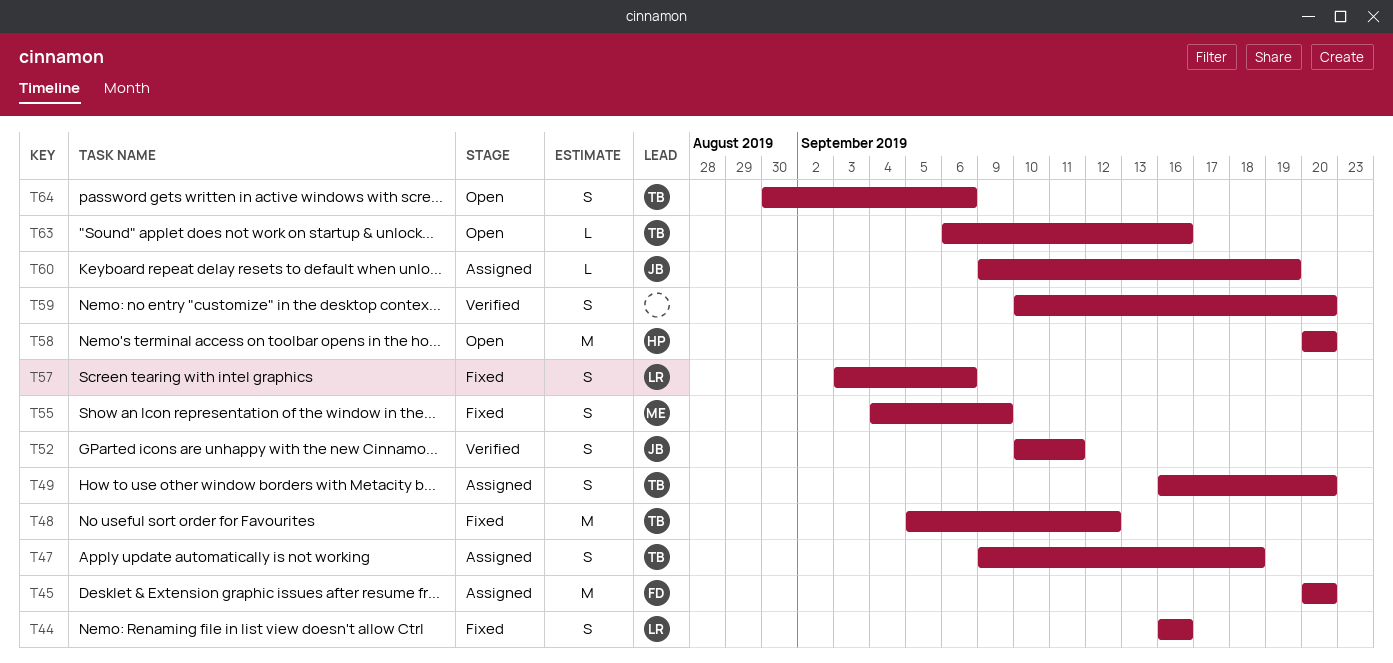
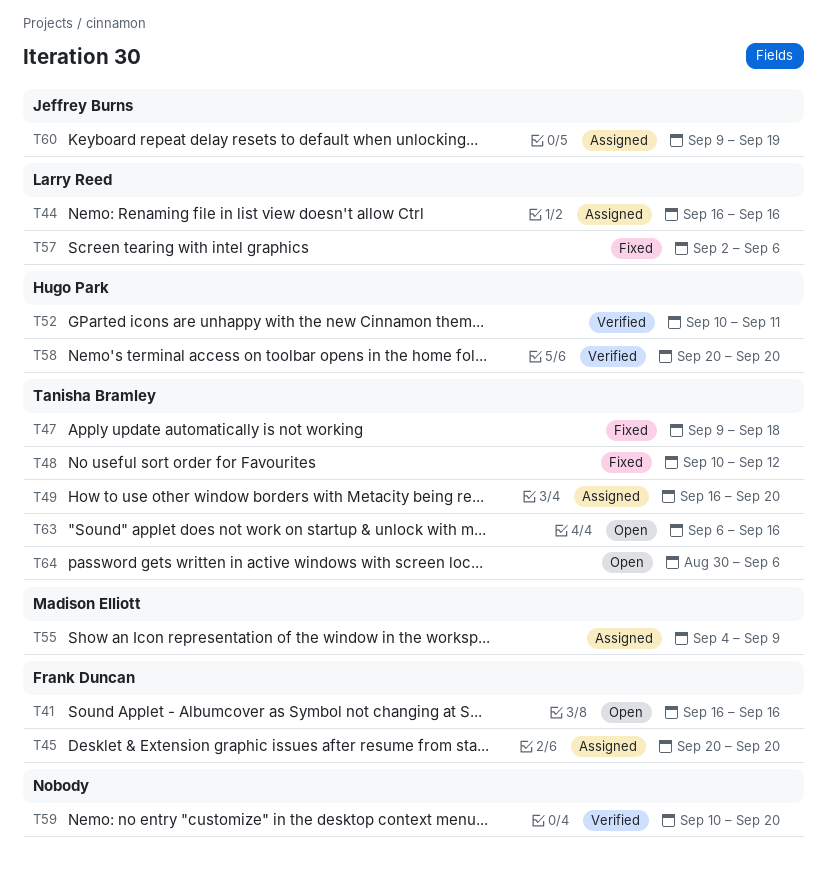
T41: none -> present
T44, status: Fixed -> Assigned
T47, status: Assigned -> Fixed
T48, start: Sep 5 -> Sep 10
T52, owner: Jeffrey Burns -> Hugo Park
T55, status: Fixed -> Assigned
T57, start: Sep 3 -> Sep 2
T58, status: Open -> Verified

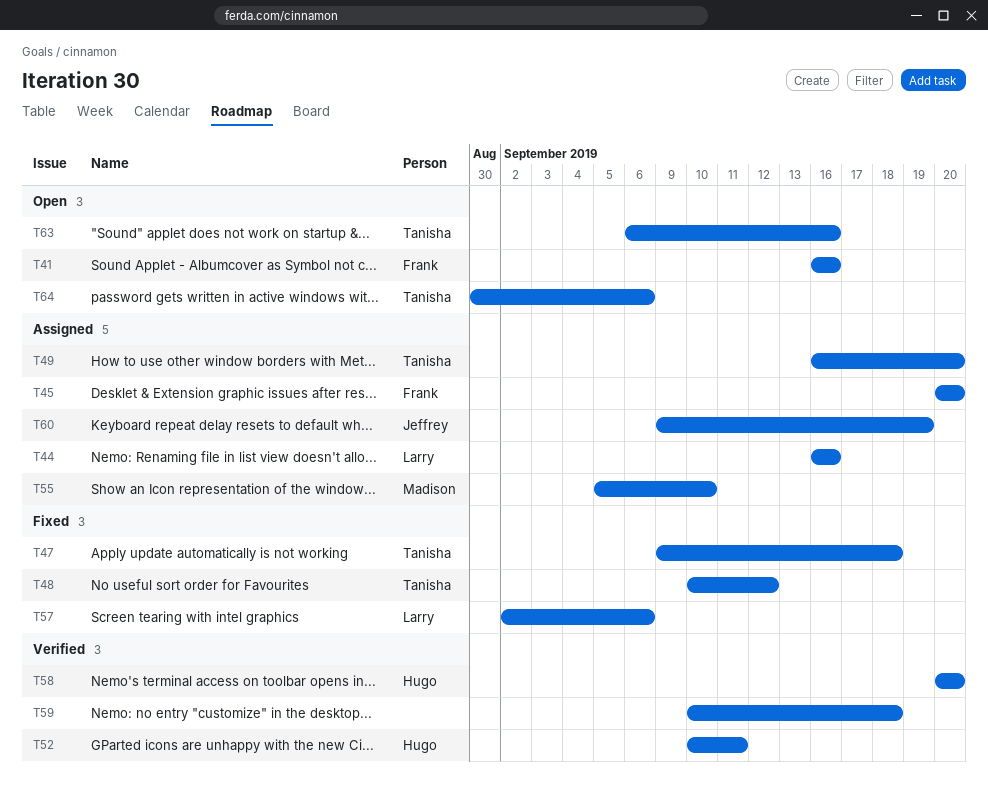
T55, start: Sep 4 -> Sep 5
T55, due: Sep 9 -> Sep 10
T59, due: Sep 20 -> Sep 18

